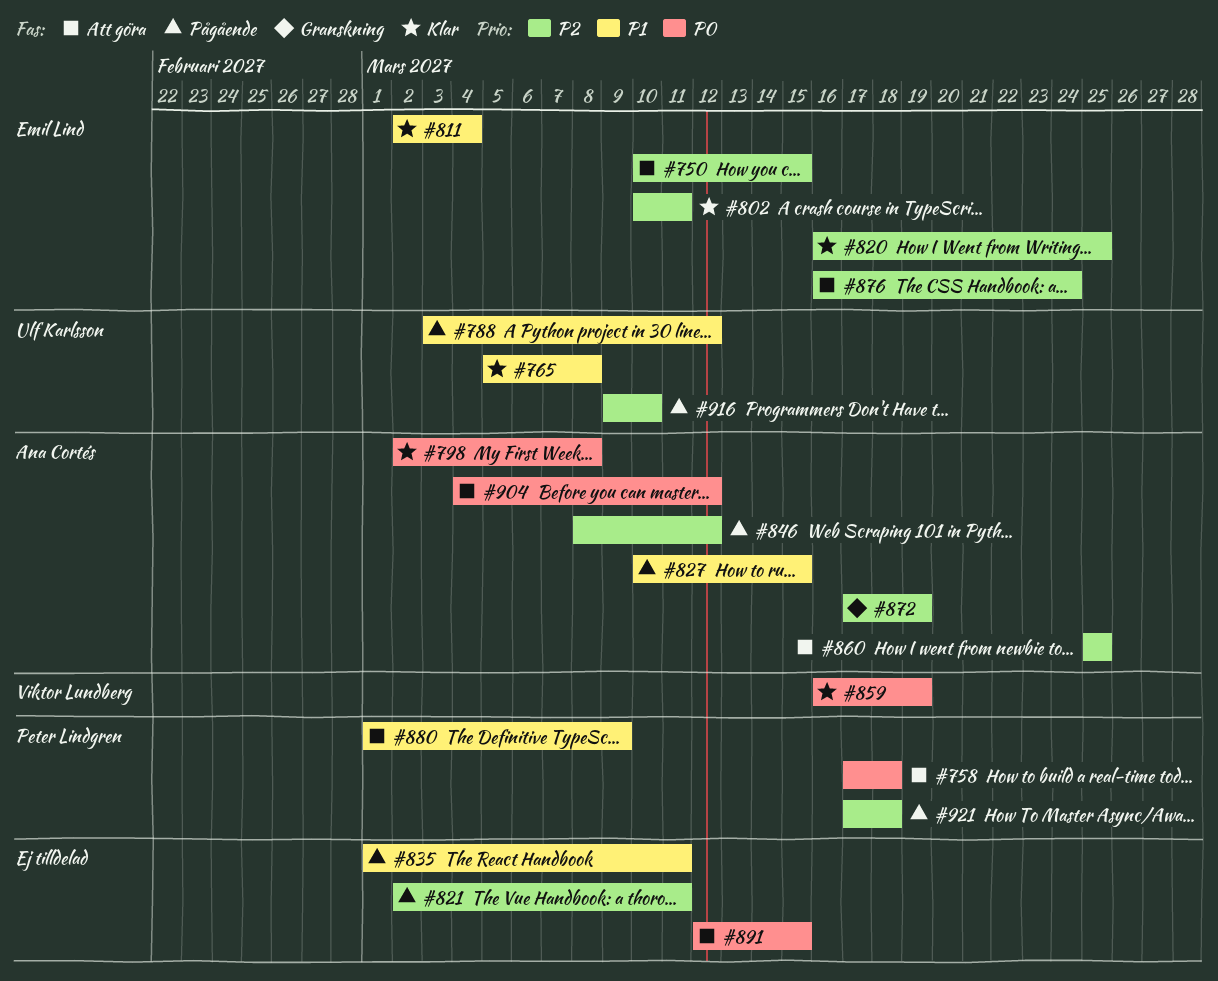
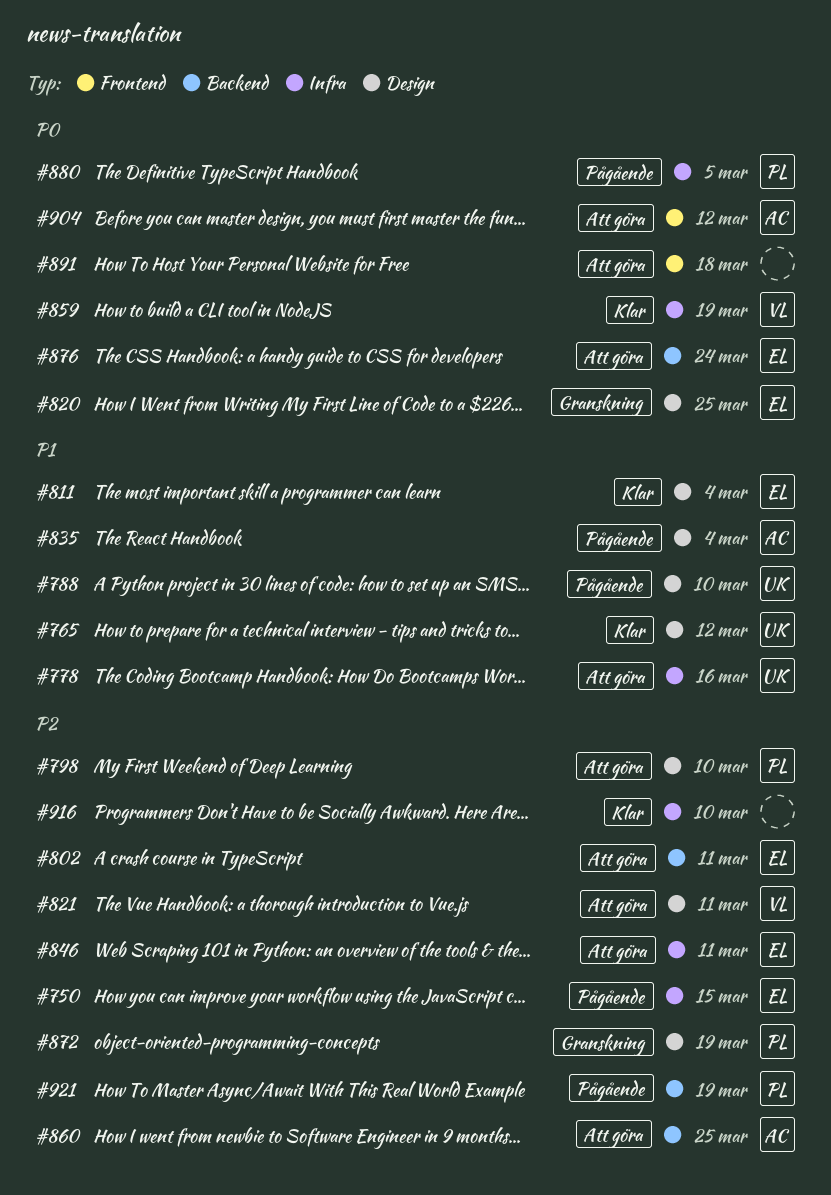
#750, status: Att göra -> Pågående
#758: present -> none
#765, due: Mar 8 -> Mar 12
#778: none -> present
#788, due: Mar 12 -> Mar 10
#798, status: Klar -> Att göra
#798, owner: Ana Cortés -> Peter Lindgren
#798, priority: P0 -> P2
#798, due: Mar 8 -> Mar 10
#802, status: Klar -> Att göra
#820, status: Klar -> Granskning
#820, priority: P2 -> P0
#821, status: Pågående -> Att göra
#821, owner: none -> Viktor Lundberg
#827: present -> none
#835, owner: none -> Ana Cortés
#835, due: Mar 11 -> Mar 4
#846, status: Pågående -> Att göra
#846, owner: Ana Cortés -> Emil Lind
#846, due: Mar 12 -> Mar 11
#872, owner: Ana Cortés -> Peter Lindgren
#876, priority: P2 -> P0
#880, status: Att göra -> Pågående
#880, priority: P1 -> P0
#880, due: Mar 9 -> Mar 5
#891, due: Mar 15 -> Mar 18
#916, status: Pågående -> Klar
#916, owner: Ulf Karlsson -> none
#921, due: Mar 18 -> Mar 19

